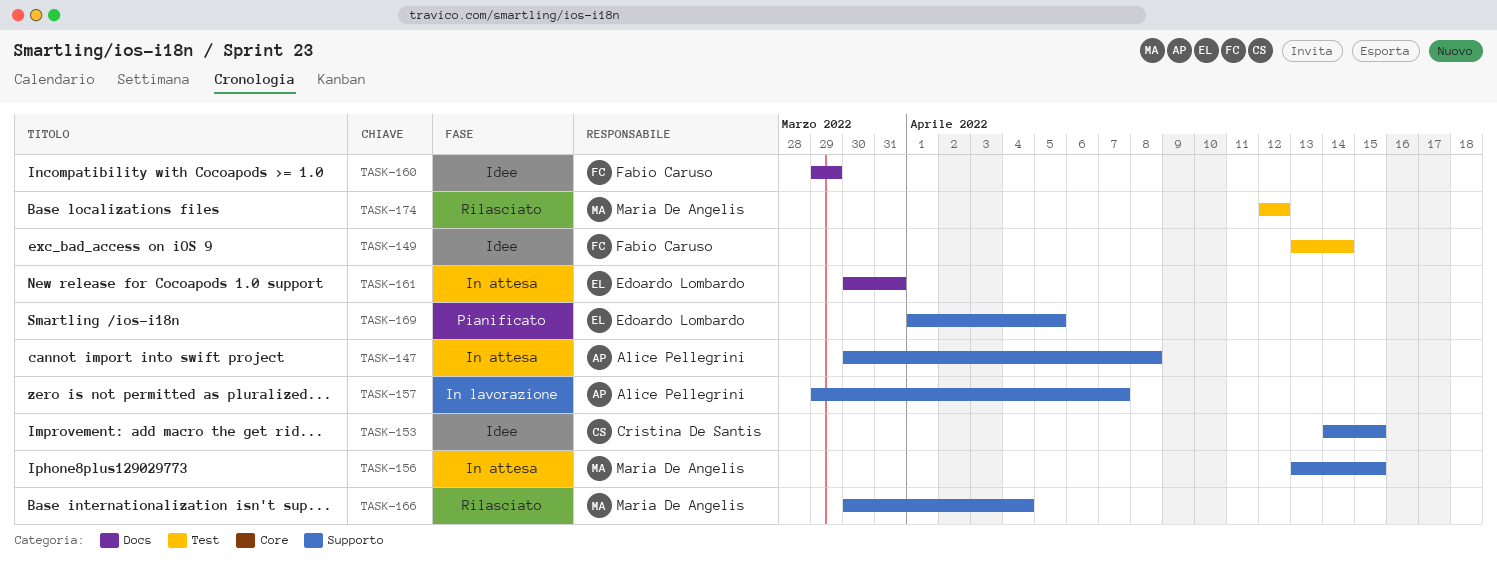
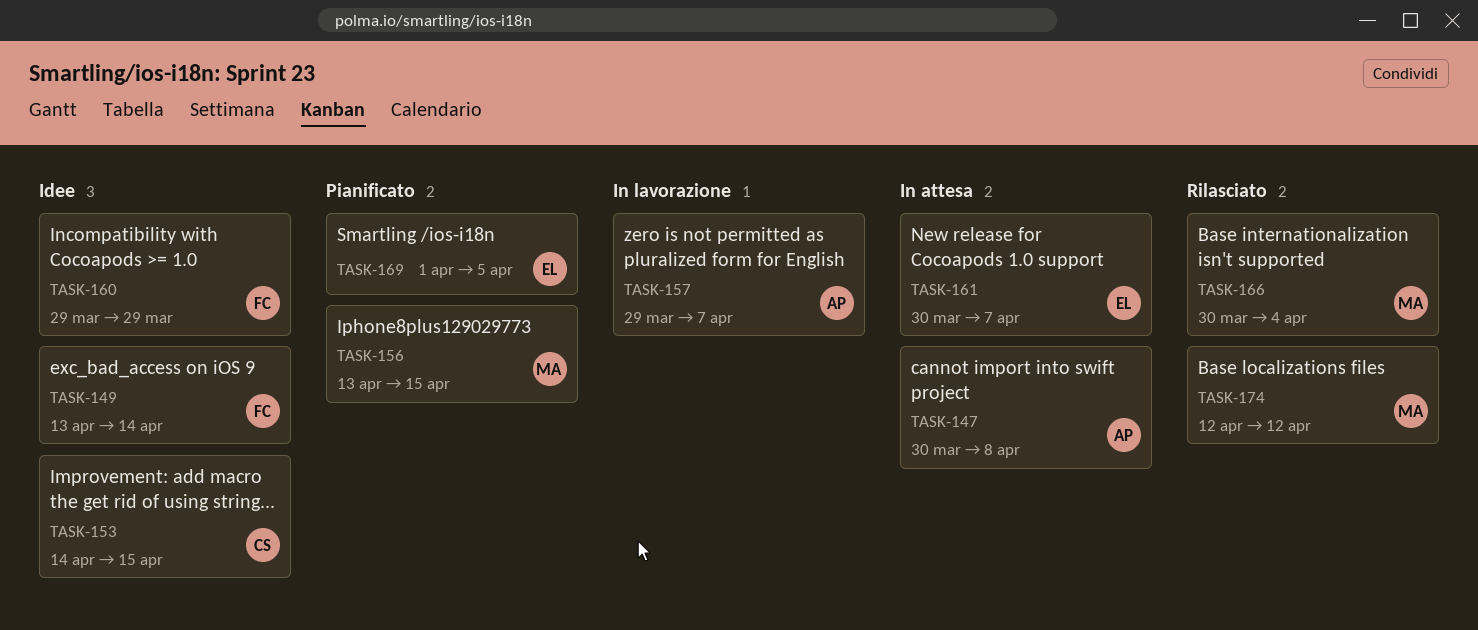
TASK-156, status: In attesa -> Pianificato
TASK-161, due: Mar 31 -> Apr 7

